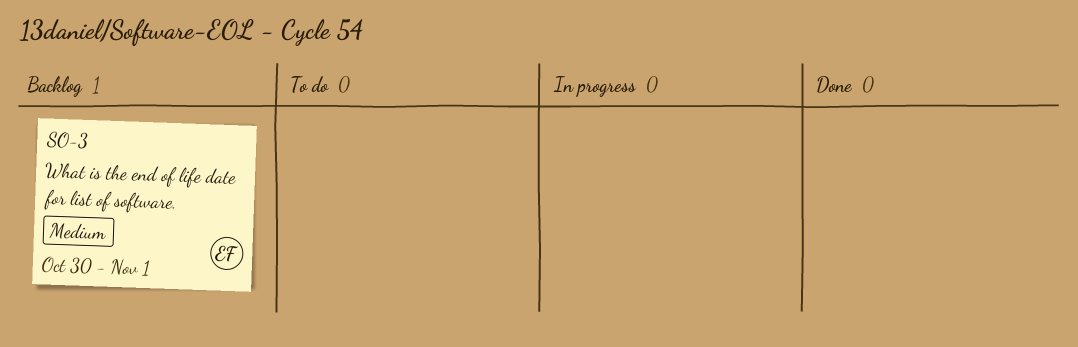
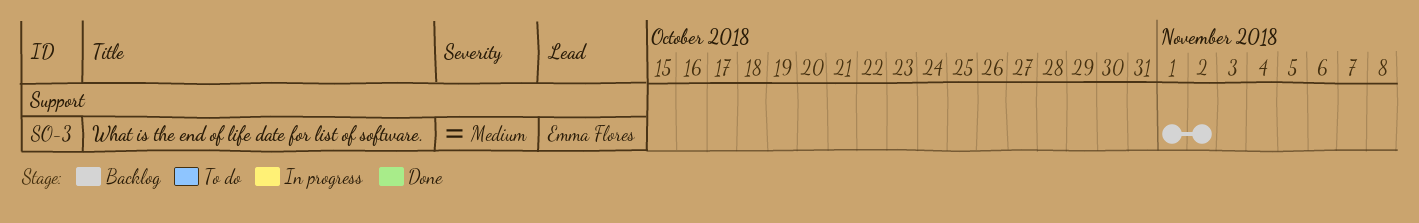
SO-3, start: Oct 30 -> Nov 1
SO-3, due: Nov 1 -> Nov 2

